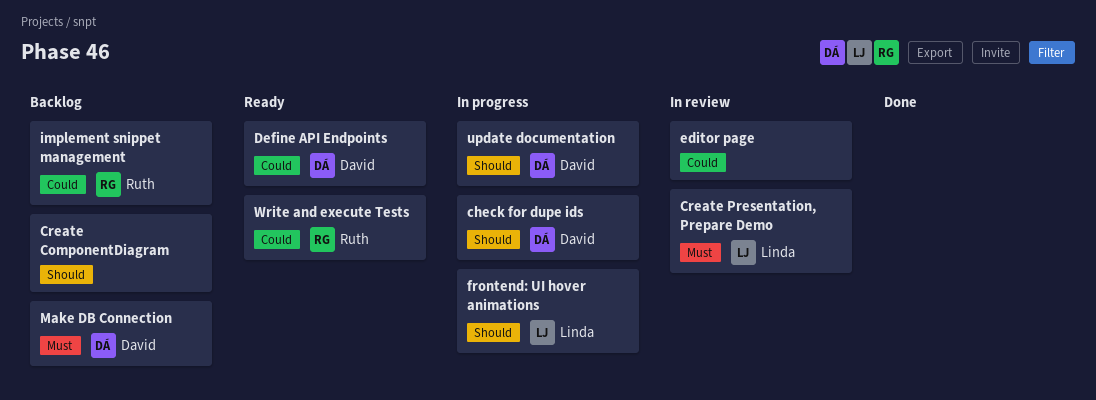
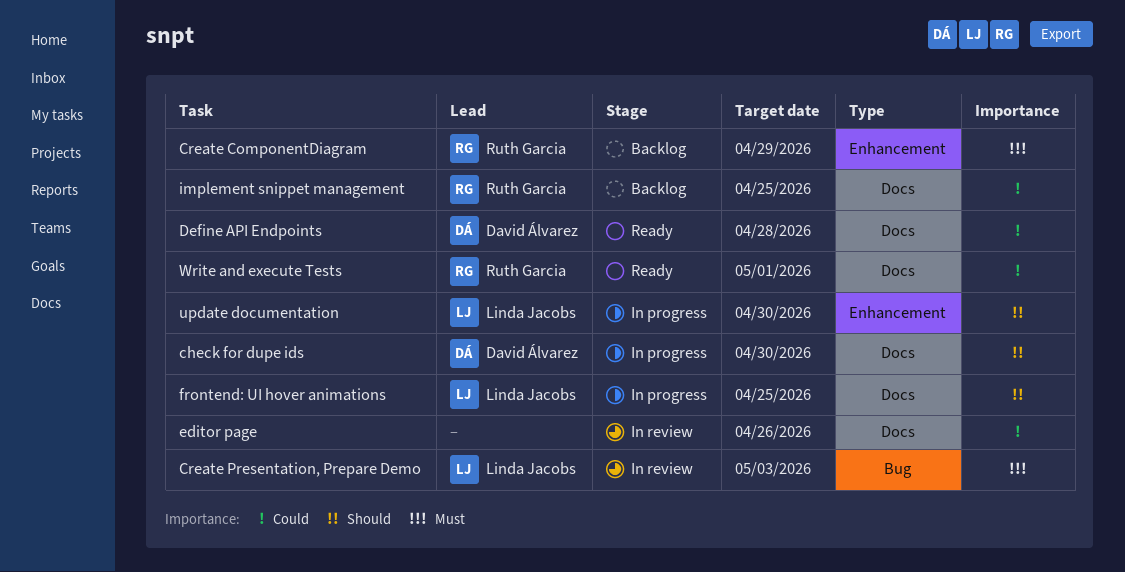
Create ComponentDiagram, owner: none -> Ruth Garcia
Create ComponentDiagram, priority: Should -> Must
Make DB Connection: present -> none
update documentation, owner: David Álvarez -> Linda Jacobs

